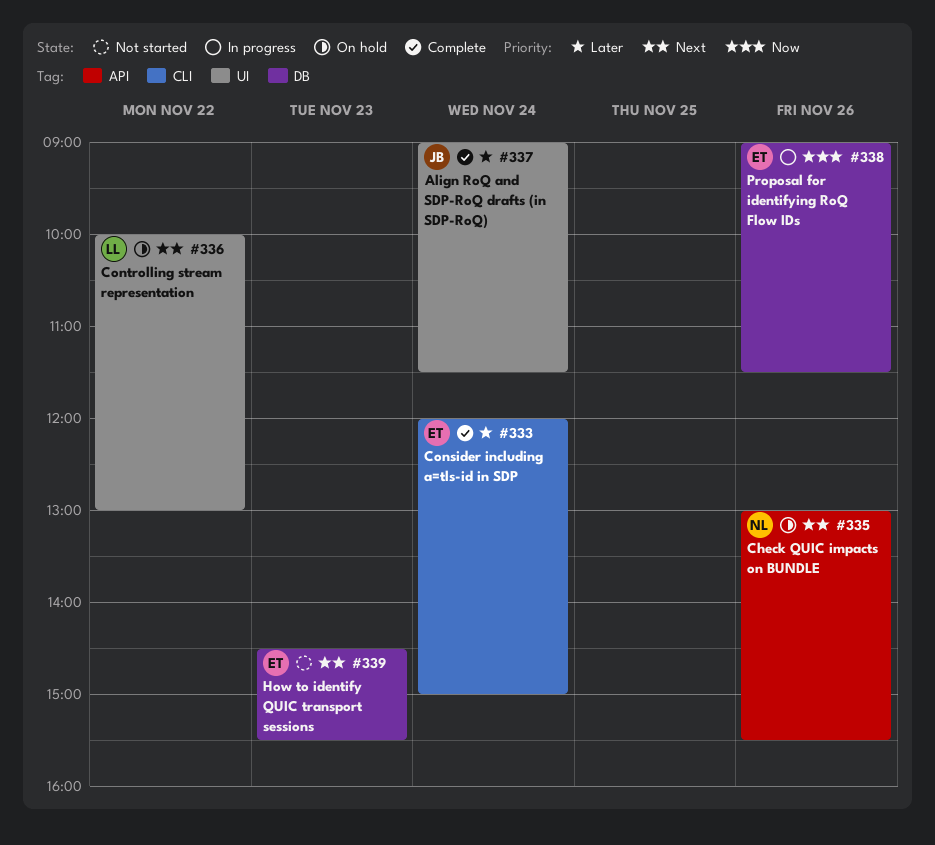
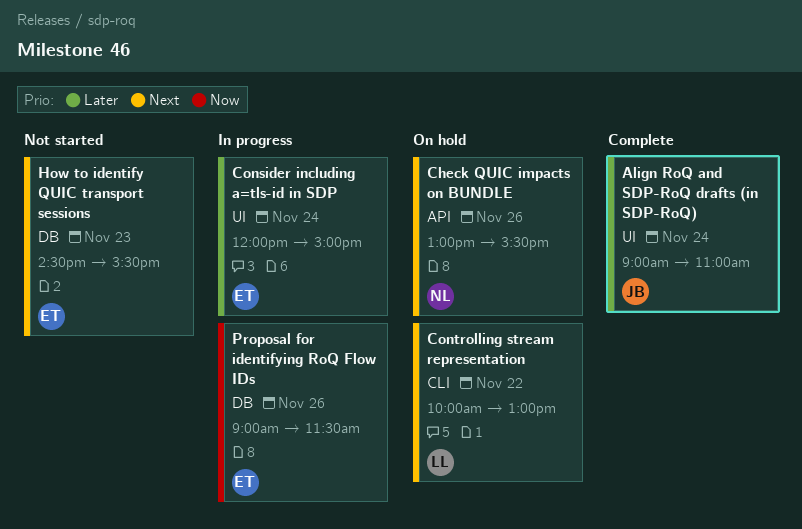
Align RoQ and SDP-RoQ drafts (in SDP-RoQ), ends: 11:30 -> 11:00
Consider including a=tls-id in SDP, status: Complete -> In progress
Consider including a=tls-id in SDP, label: CLI -> UI
Controlling stream representation, label: UI -> CLI

